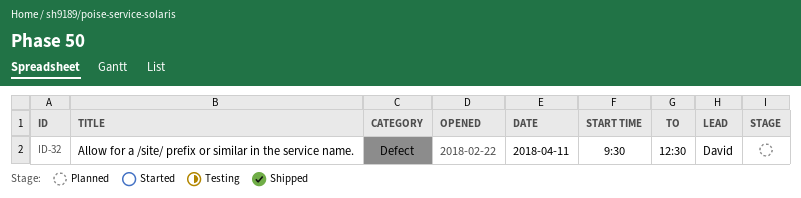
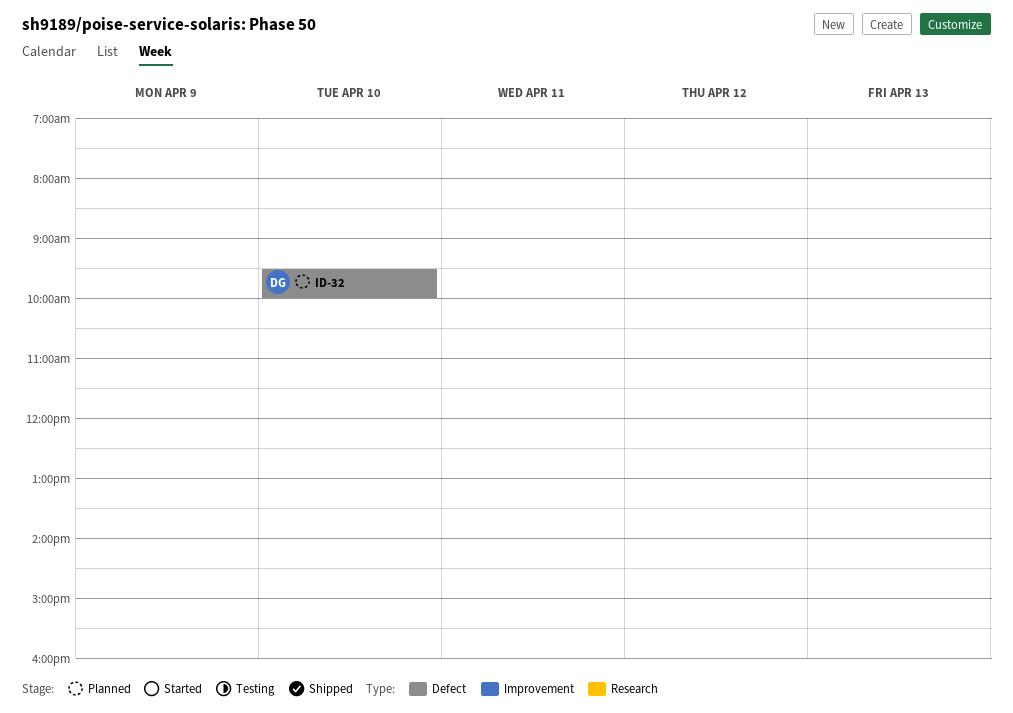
ID-32, day: Apr 11 -> Apr 10
ID-32, ends: 12:30 -> 10:00

